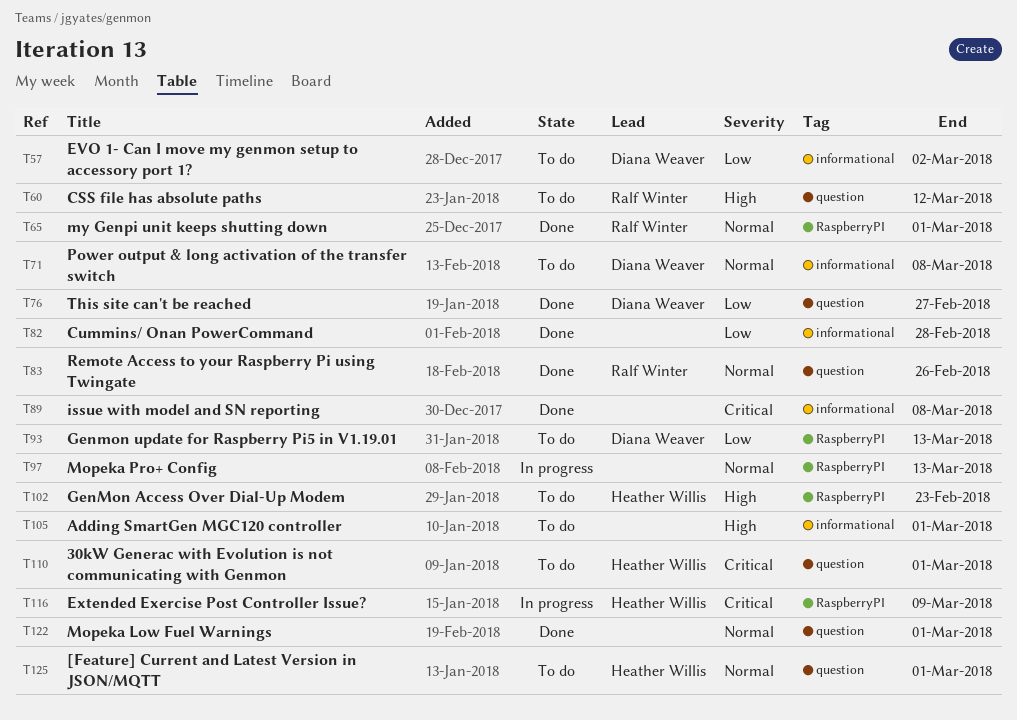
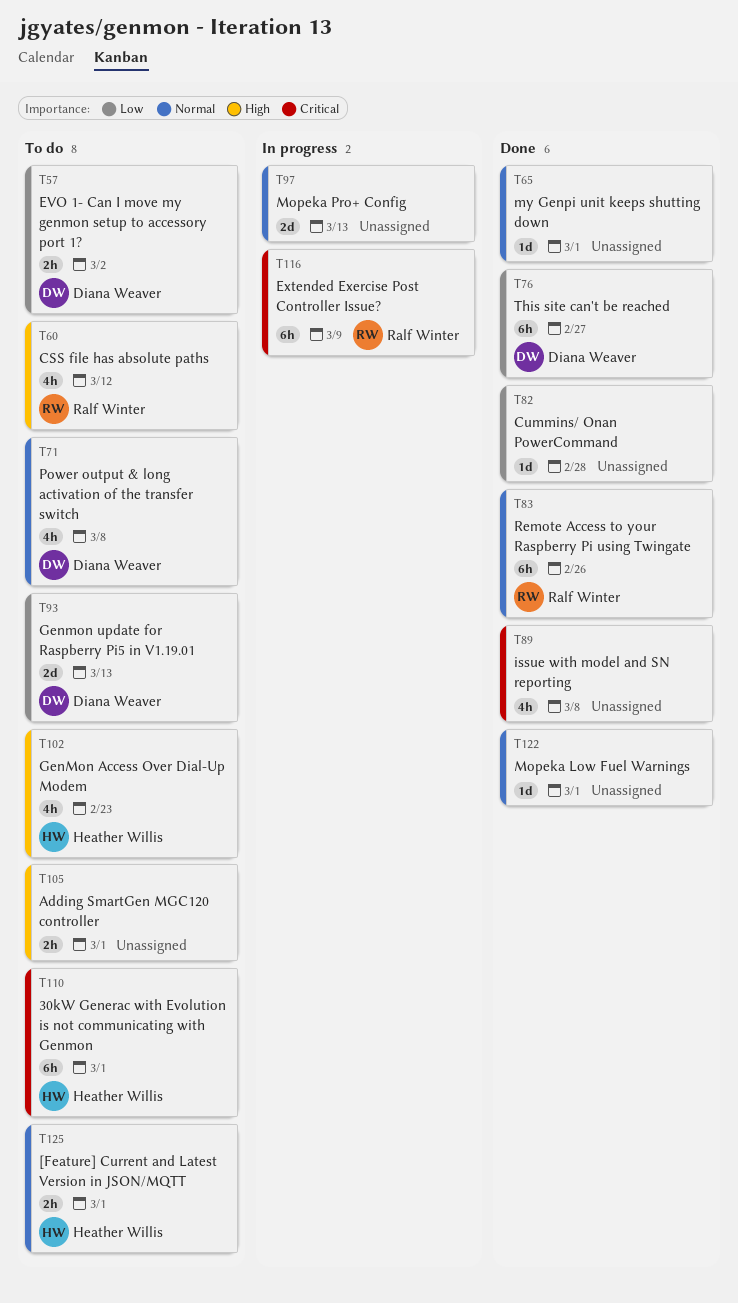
T65, owner: Ralf Winter -> none
T116, owner: Heather Willis -> Ralf Winter

